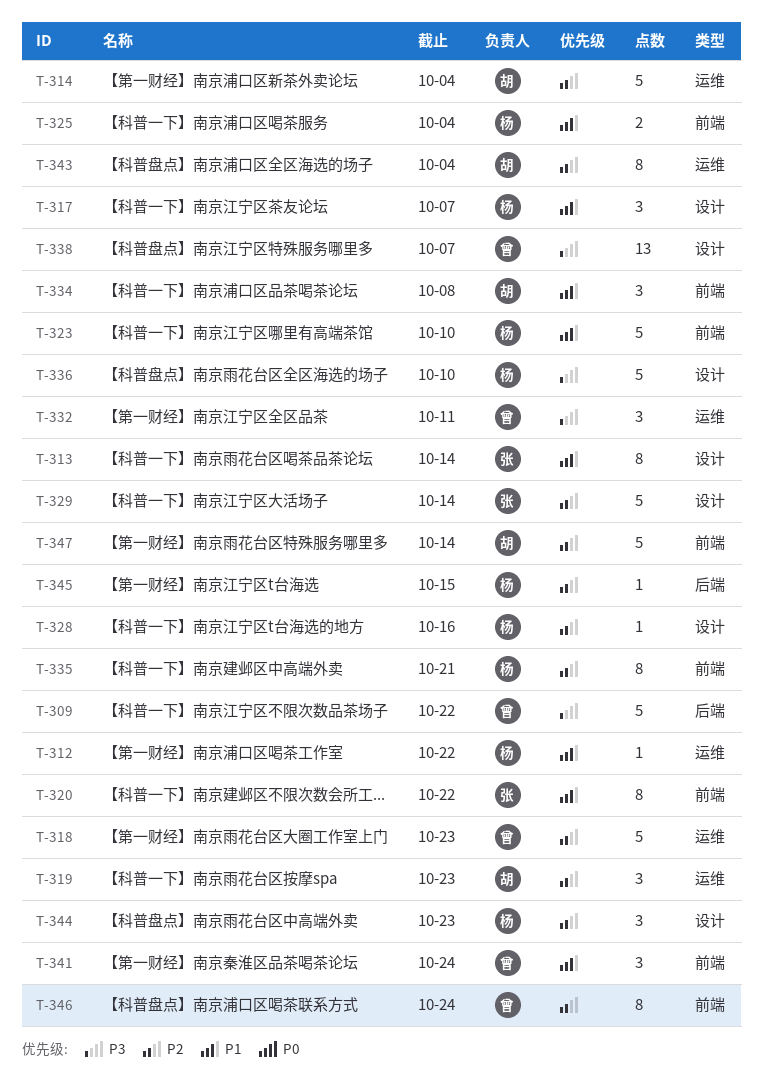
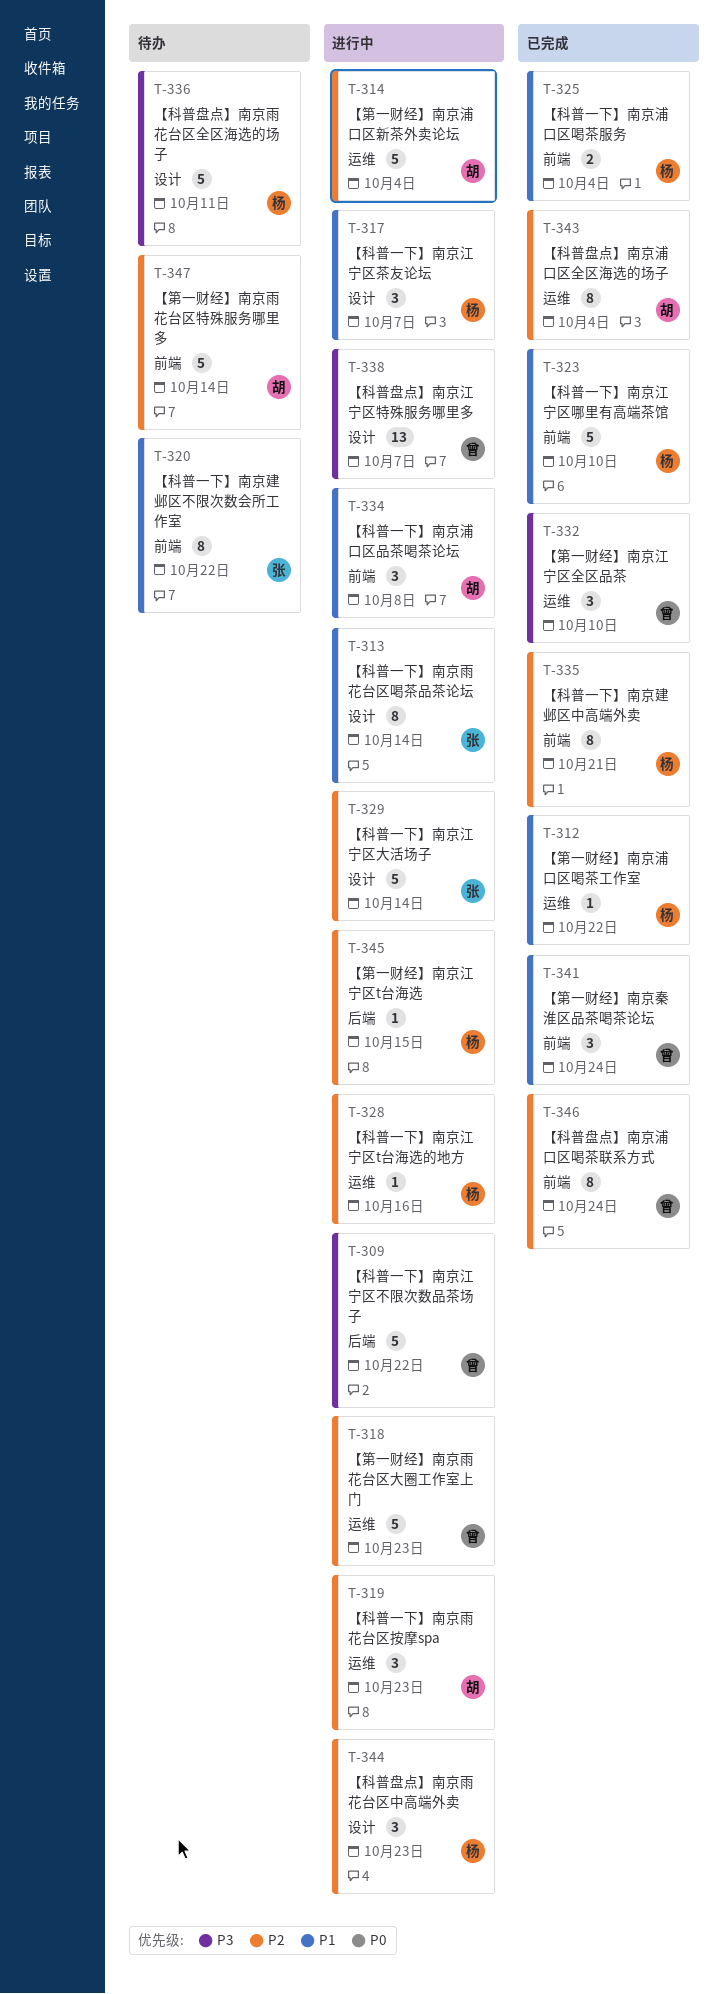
T-328, label: 设计 -> 运维
T-332, due: Oct 11 -> Oct 10
T-336, due: Oct 10 -> Oct 11

